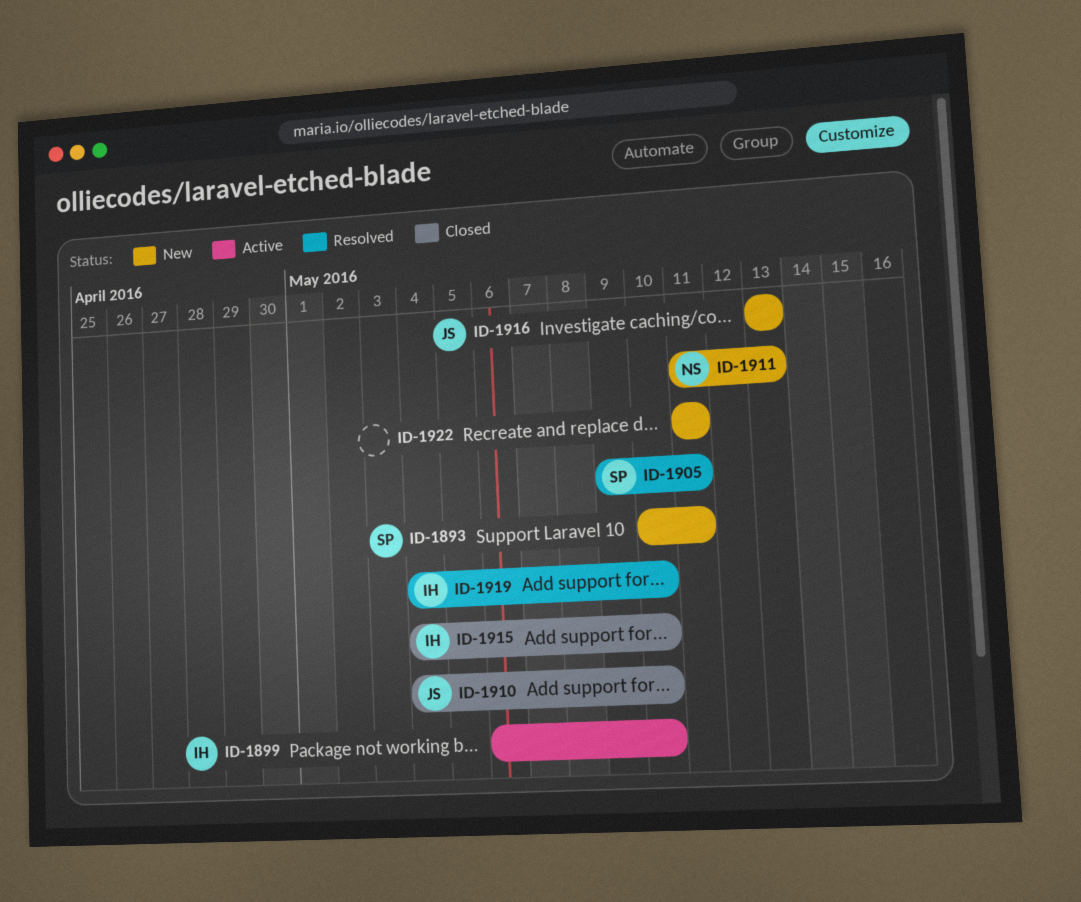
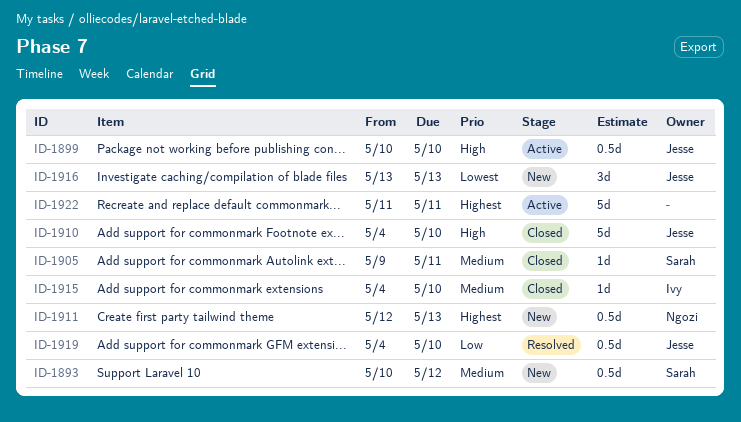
ID-1893, due: May 11 -> May 12
ID-1899, owner: Ivy -> Jesse
ID-1899, start: May 6 -> May 10
ID-1905, status: Resolved -> Closed
ID-1911, start: May 11 -> May 12
ID-1919, owner: Ivy -> Jesse
ID-1922, status: New -> Active

